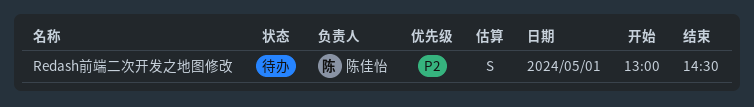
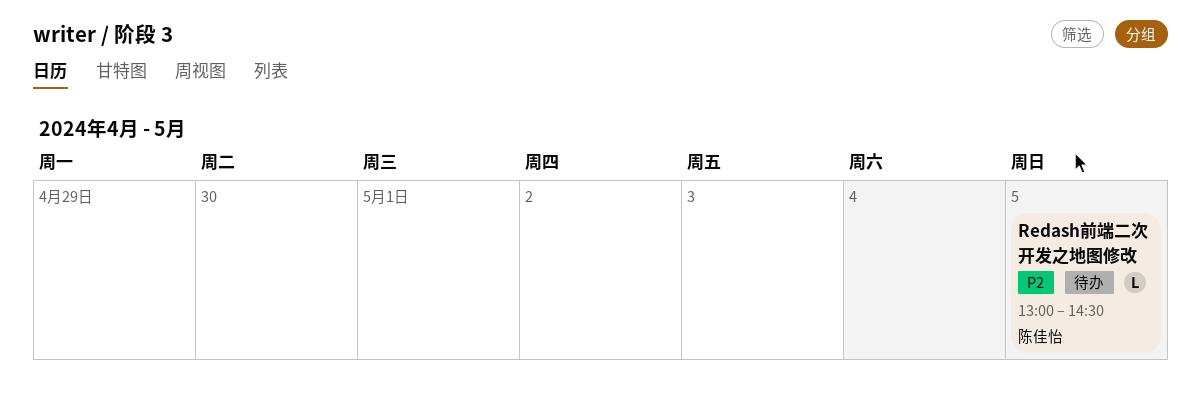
Redash前端二次开发之地图修改, estimate: S -> L
Redash前端二次开发之地图修改, day: May 1 -> May 5

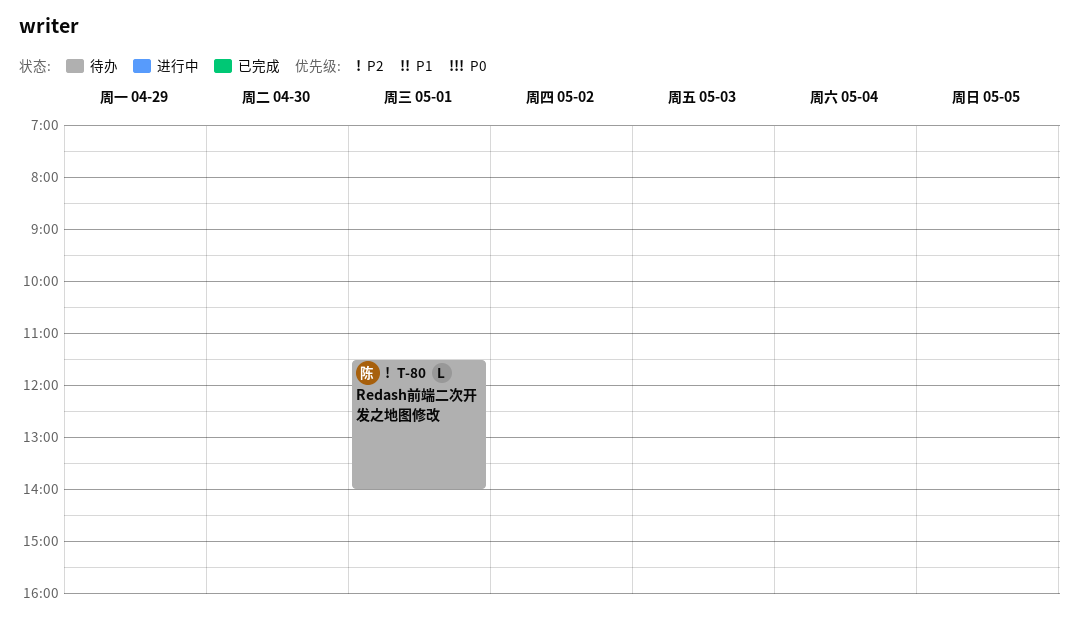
Redash前端二次开发之地图修改, day: May 5 -> May 1
Redash前端二次开发之地图修改, begins: 13:00 -> 11:30
Redash前端二次开发之地图修改, ends: 14:30 -> 14:00

